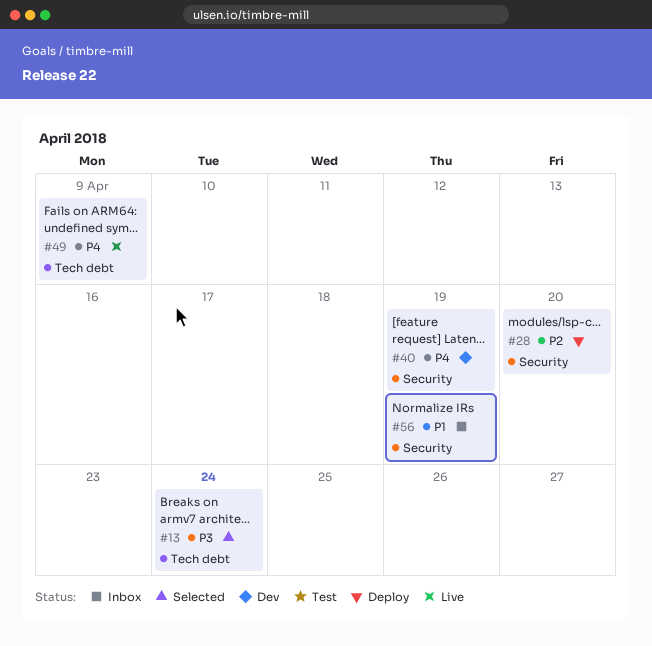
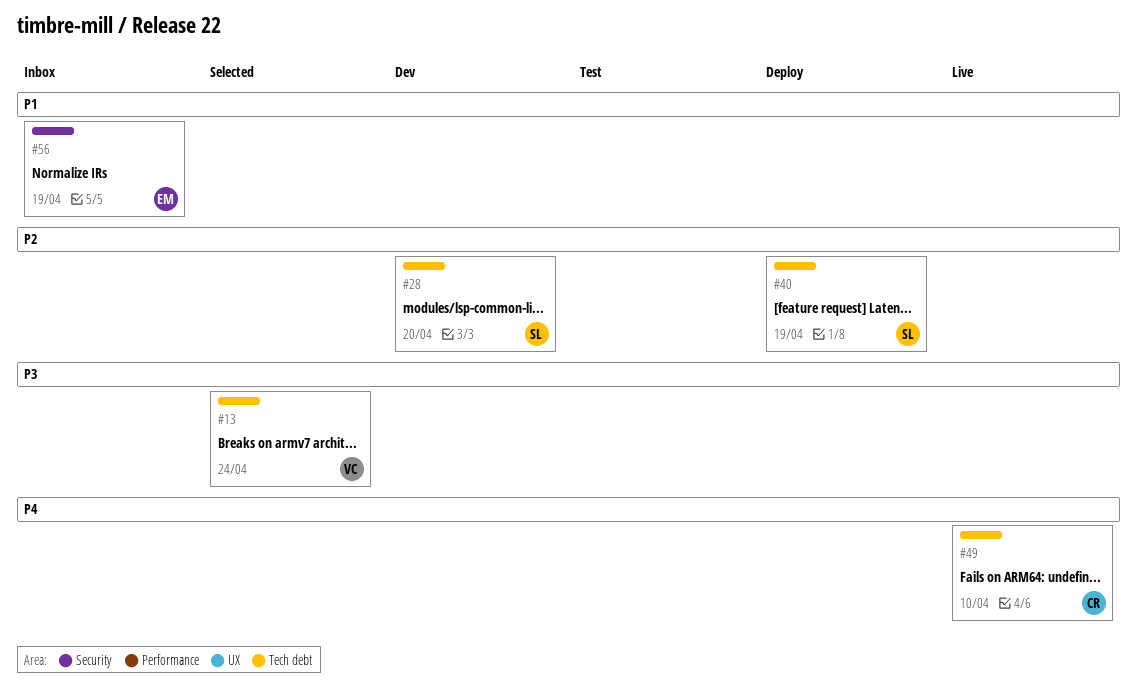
#28, status: Deploy -> Dev
#28, label: Security -> Tech debt
#40, status: Dev -> Deploy
#40, priority: P4 -> P2
#40, label: Security -> Tech debt
#49, due: Apr 9 -> Apr 10

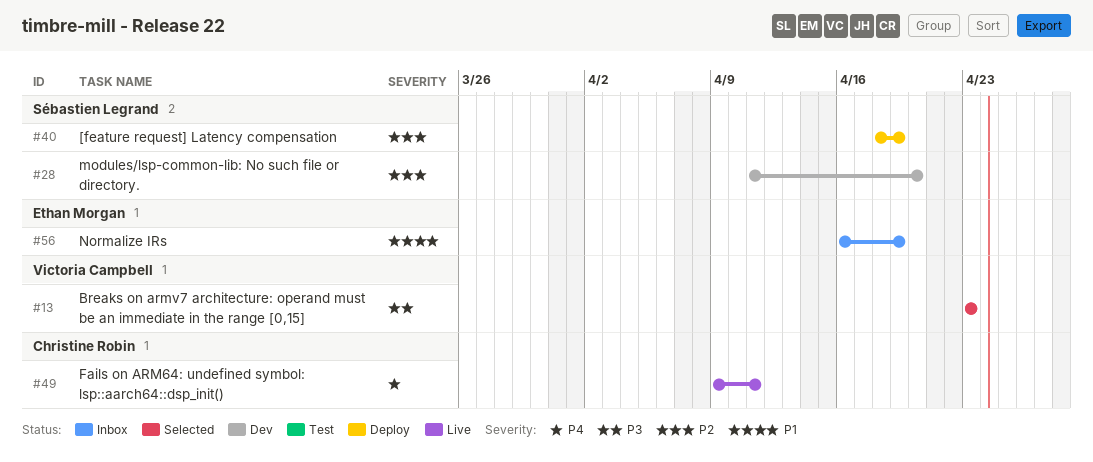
#13, due: Apr 24 -> Apr 23
#49, due: Apr 10 -> Apr 11

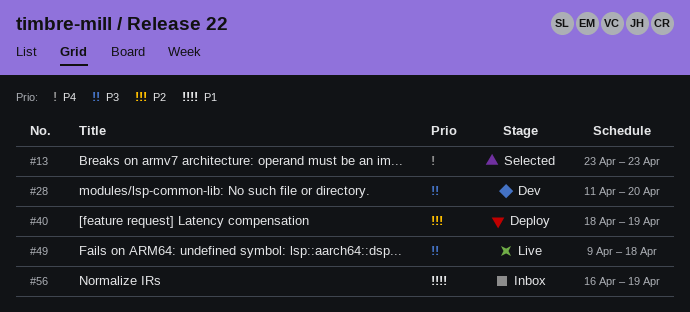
#13, priority: P3 -> P4
#28, priority: P2 -> P3
#49, priority: P4 -> P3
#49, due: Apr 11 -> Apr 18

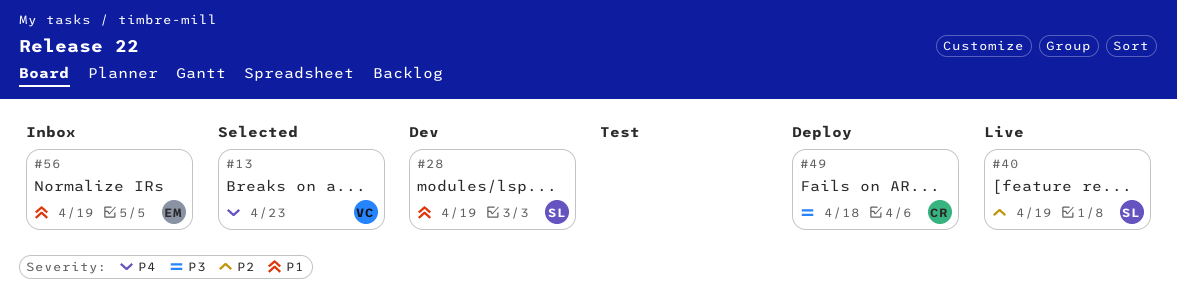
#28, priority: P3 -> P1
#28, due: Apr 20 -> Apr 19
#40, status: Deploy -> Live
#49, status: Live -> Deploy

